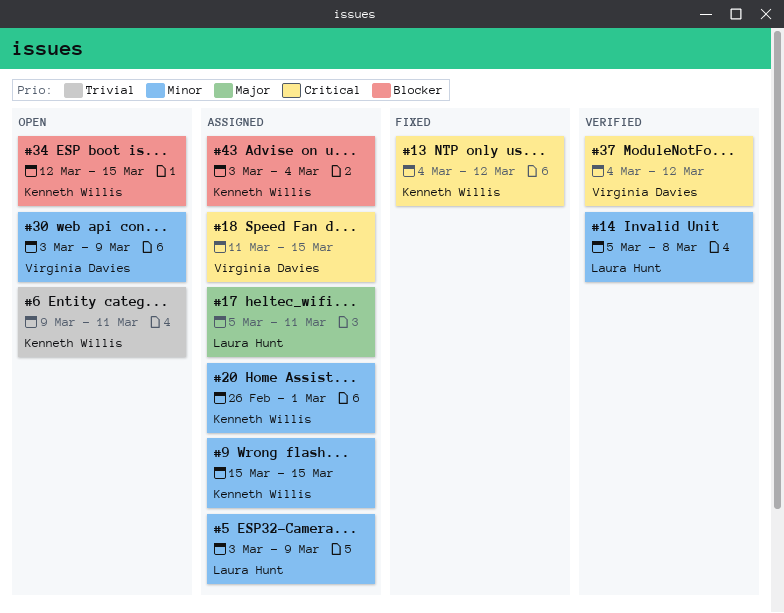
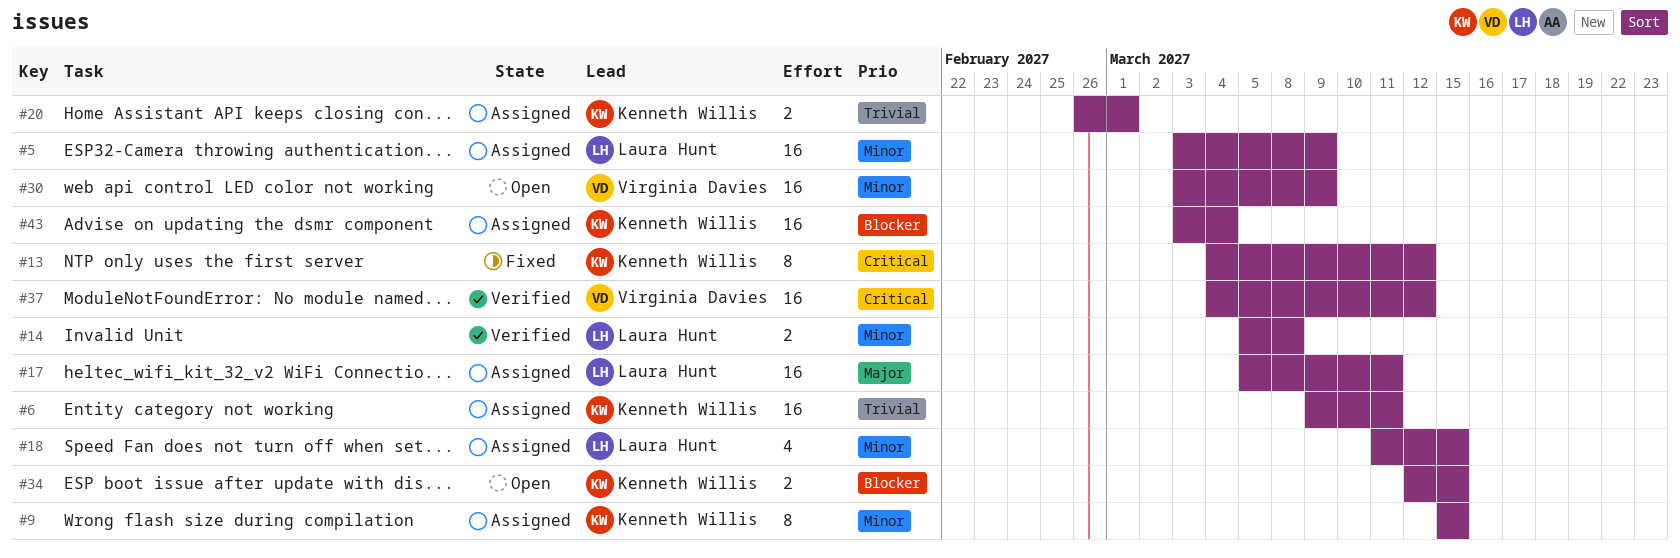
#6, status: Open -> Assigned
#18, owner: Virginia Davies -> Laura Hunt
#18, priority: Critical -> Minor
#20, priority: Minor -> Trivial

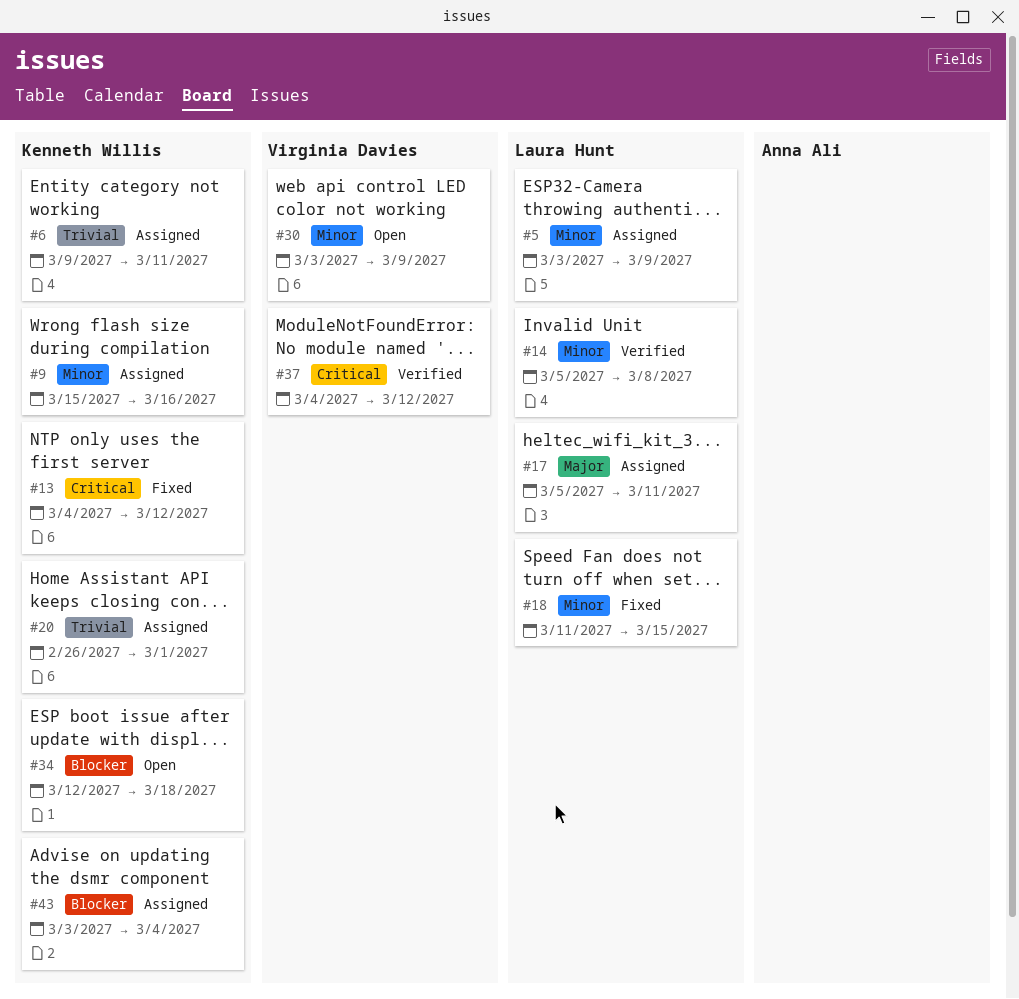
#9, due: Mar 15 -> Mar 16
#18, status: Assigned -> Fixed
#34, due: Mar 15 -> Mar 18

